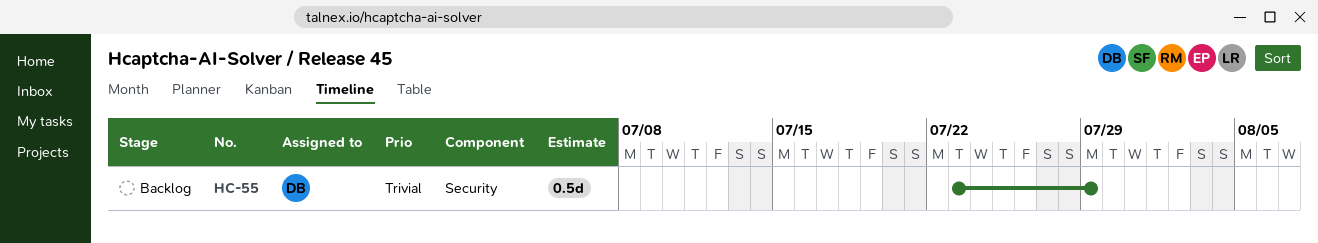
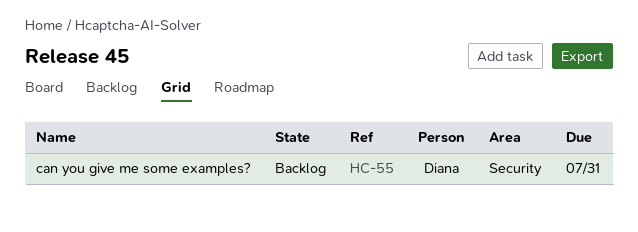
HC-55, due: Jul 29 -> Jul 31

